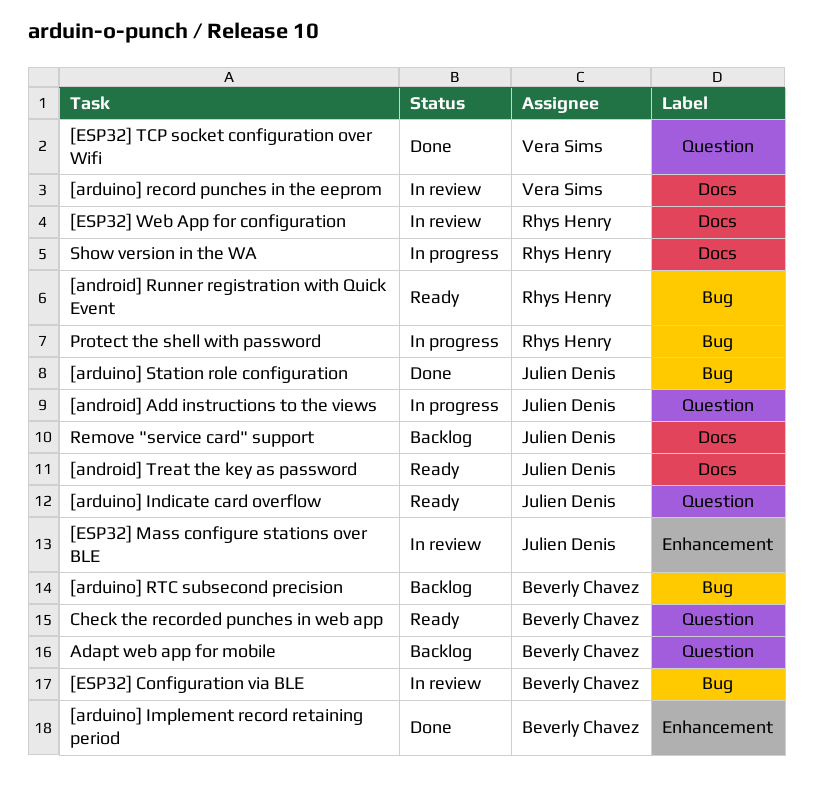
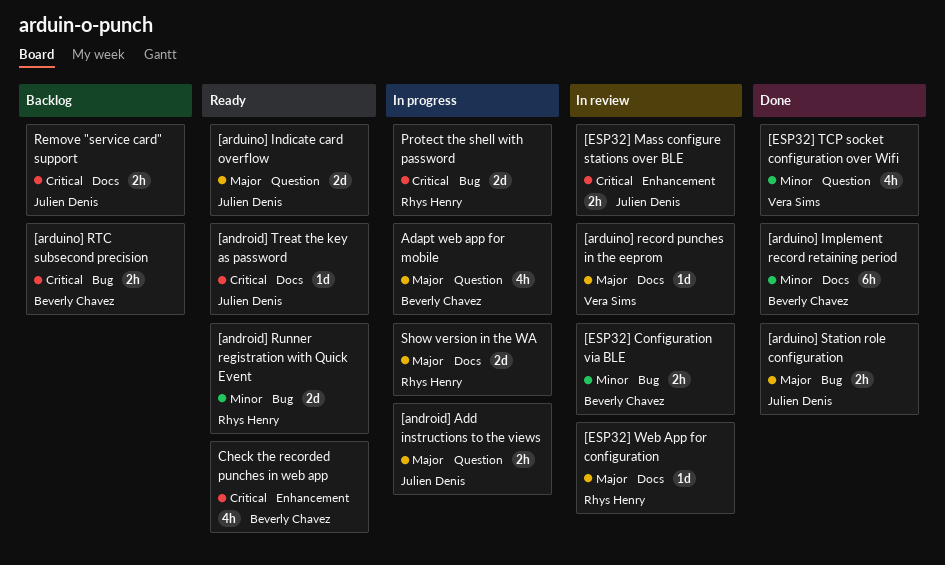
[arduino] Implement record retaining period, label: Enhancement -> Docs
Adapt web app for mobile, status: Backlog -> In progress
Check the recorded punches in web app, label: Question -> Enhancement

